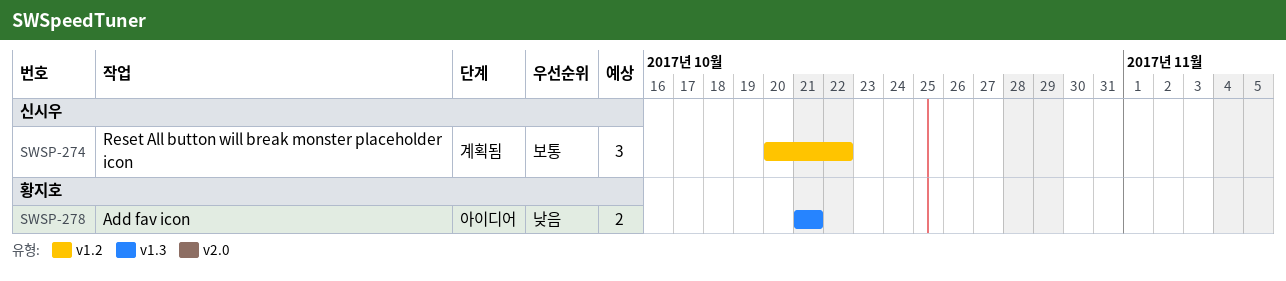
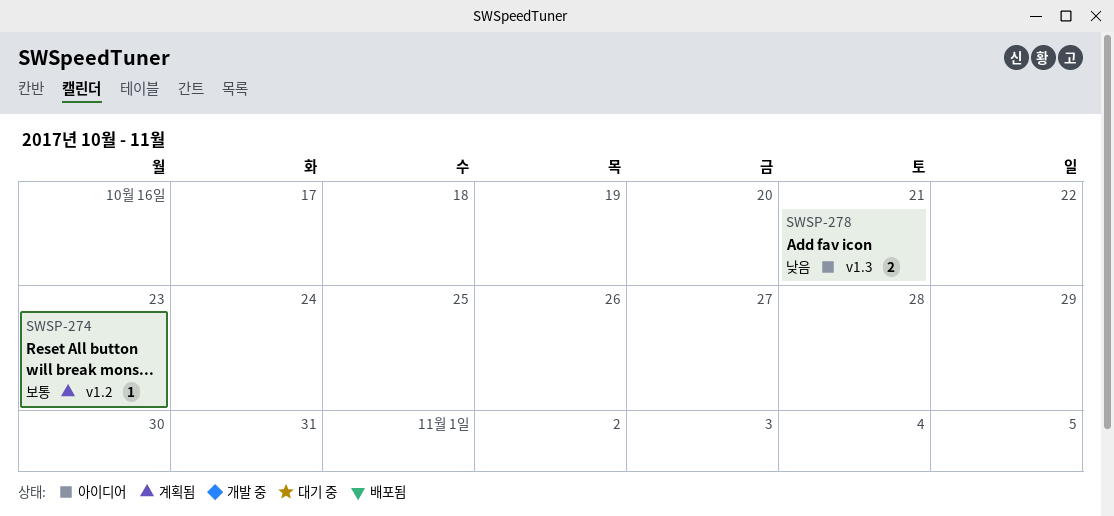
SWSP-274, estimate: 3 -> 1
SWSP-274, due: Oct 22 -> Oct 23

